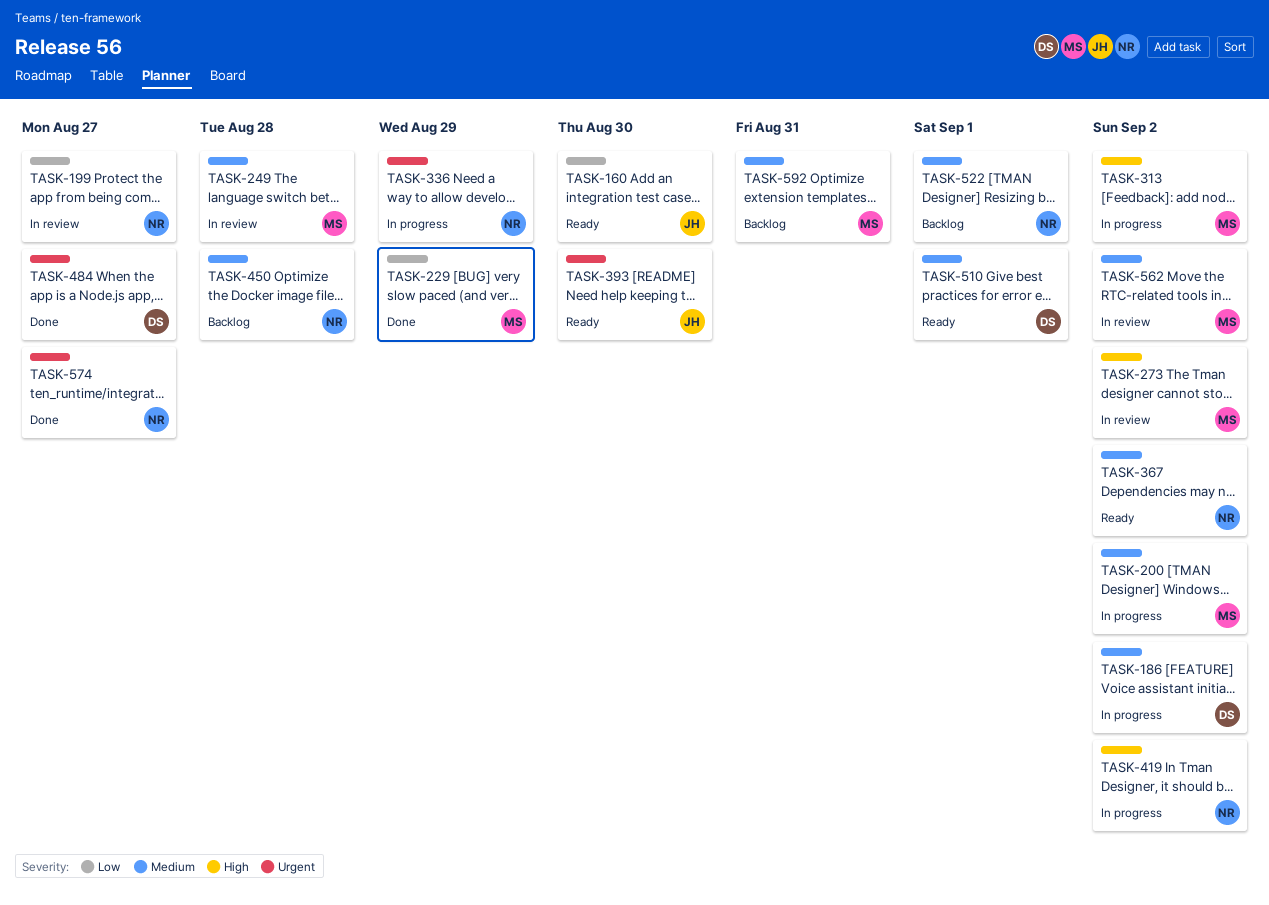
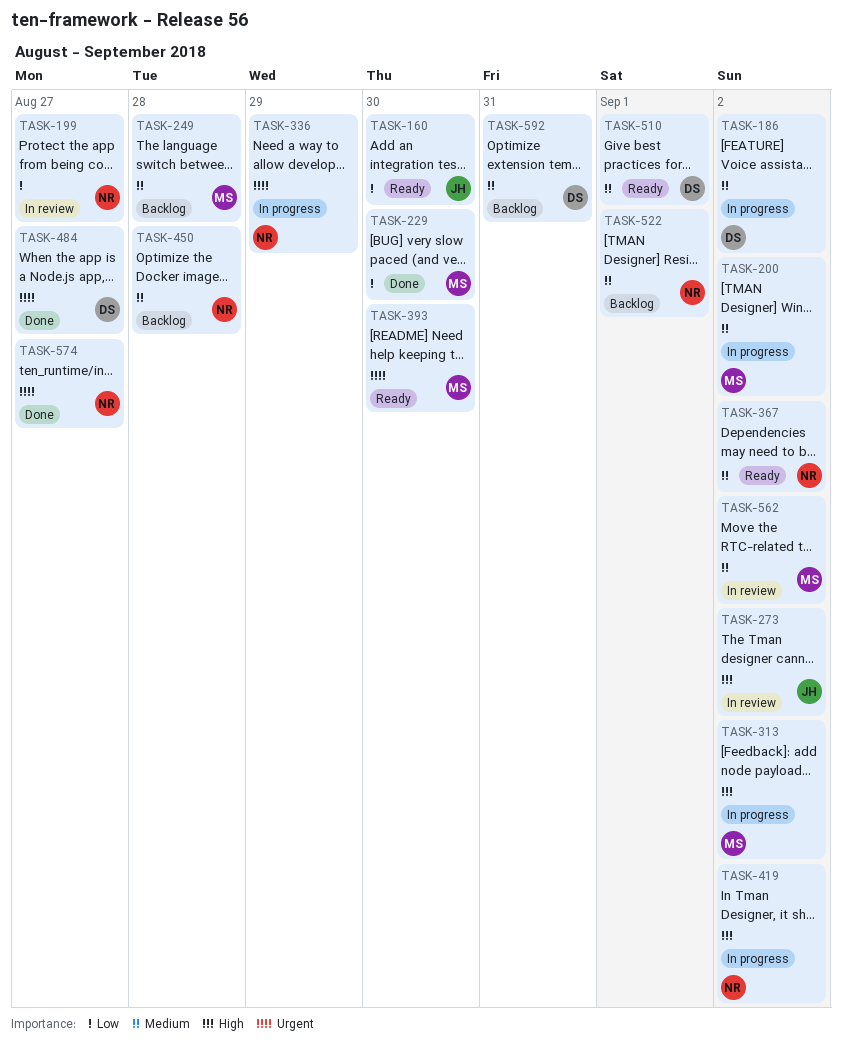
TASK-229, due: Aug 29 -> Aug 30
TASK-249, status: In review -> Backlog
TASK-273, owner: MS -> JH
TASK-393, owner: JH -> MS
TASK-592, owner: MS -> DS

